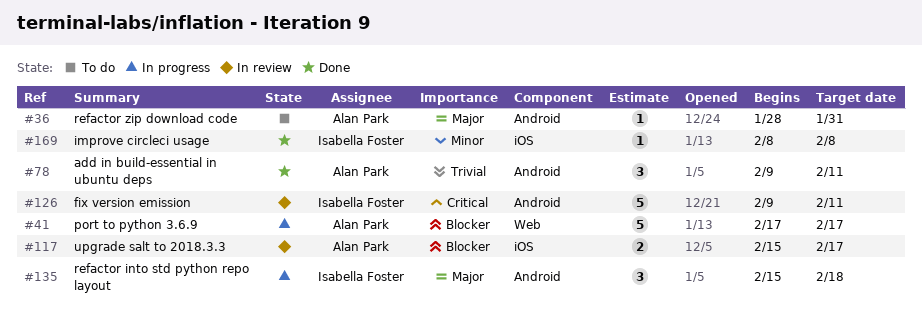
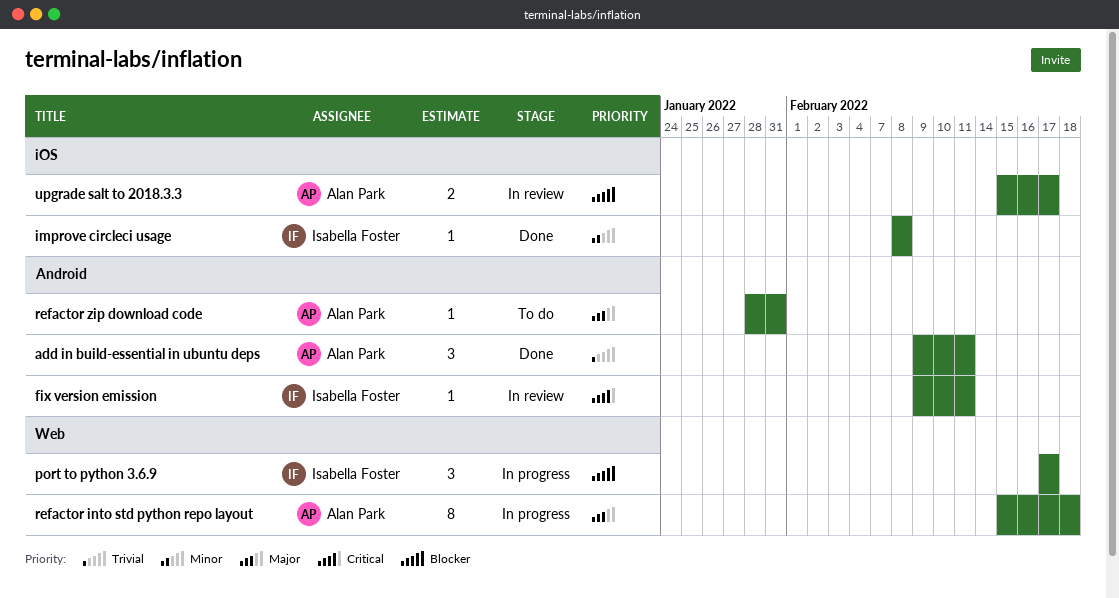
fix version emission, estimate: 5 -> 1
port to python 3.6.9, owner: Alan Park -> Isabella Foster
port to python 3.6.9, estimate: 5 -> 3
refactor into std python repo layout, owner: Isabella Foster -> Alan Park
refactor into std python repo layout, label: Android -> Web
refactor into std python repo layout, estimate: 3 -> 8

